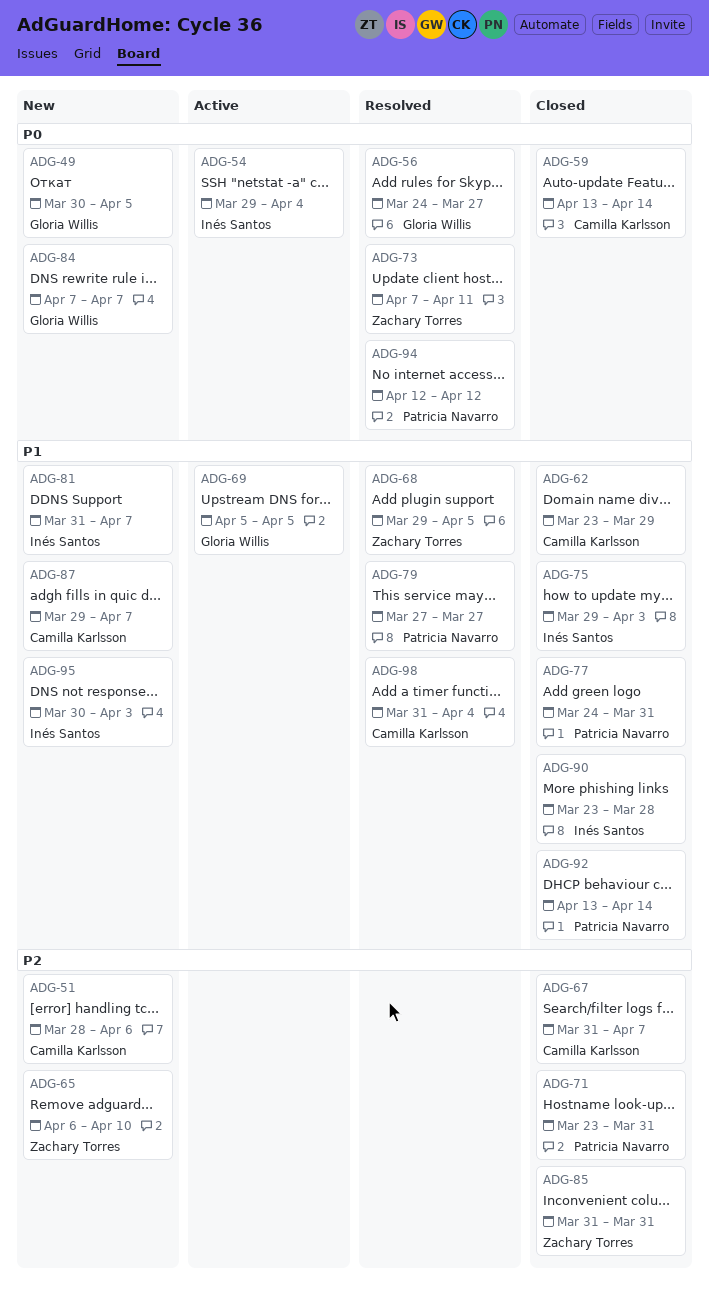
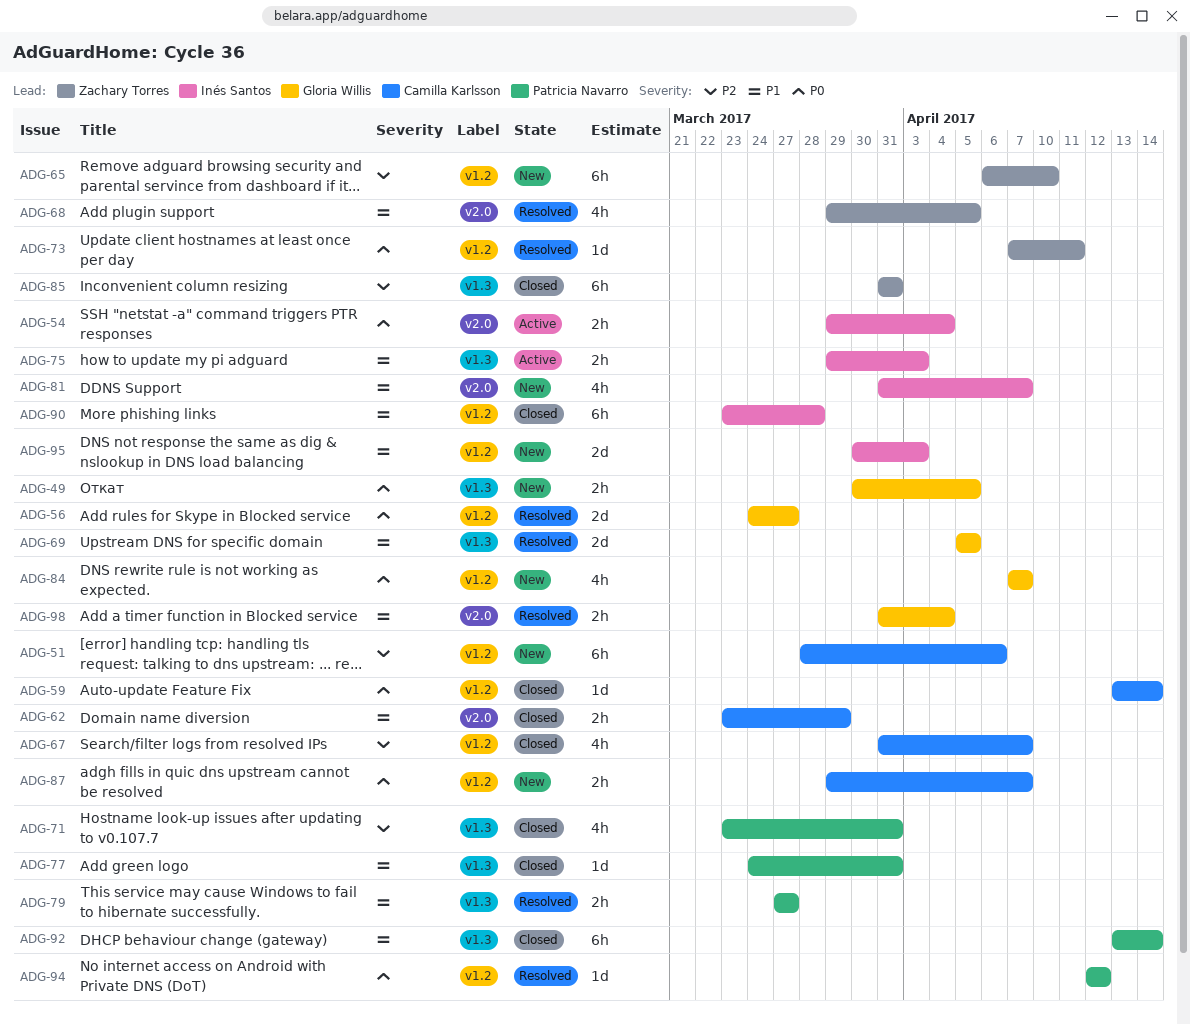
ADG-69, status: Active -> Resolved
ADG-75, status: Closed -> Active
ADG-87, priority: P1 -> P0
ADG-98, owner: Camilla Karlsson -> Gloria Willis

